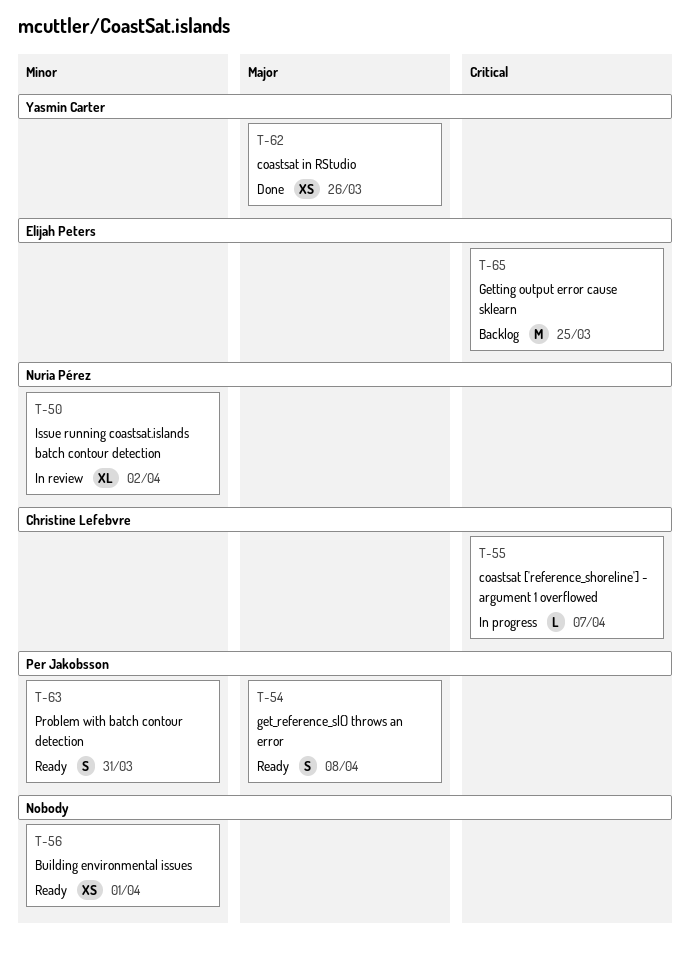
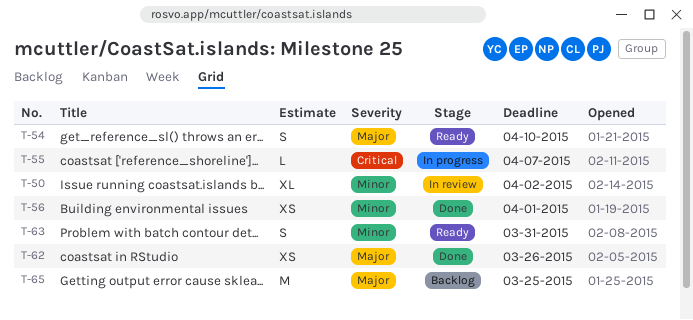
T-54, due: Apr 8 -> Apr 10
T-56, status: Ready -> Done
T-65, priority: Critical -> Major

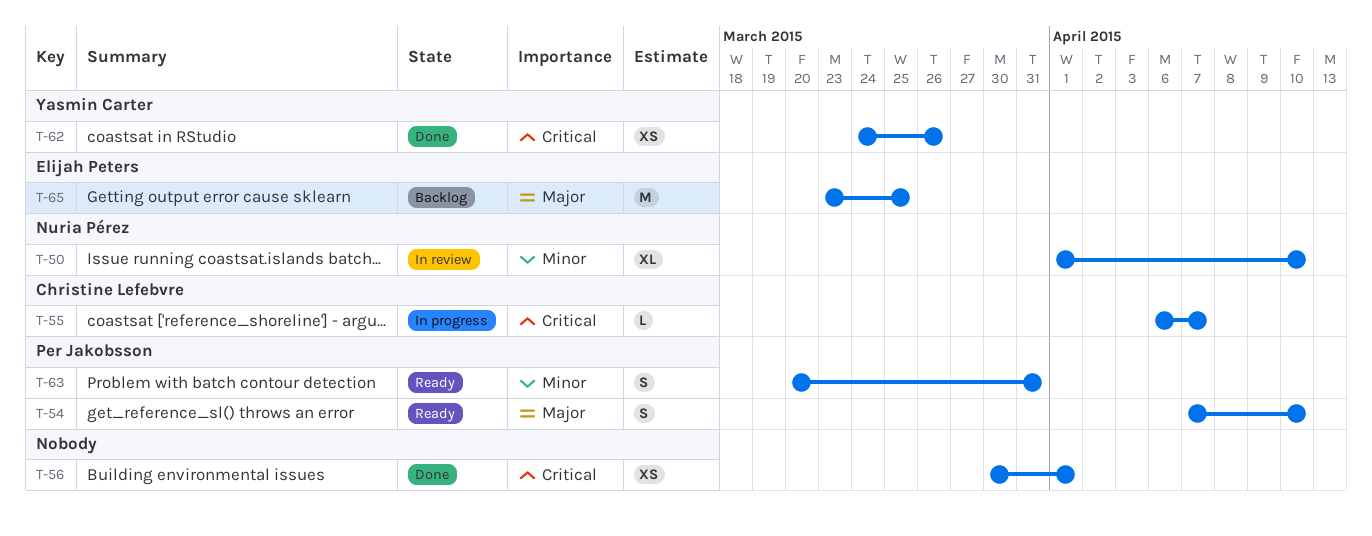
T-50, due: Apr 2 -> Apr 10
T-56, priority: Minor -> Critical
T-62, priority: Major -> Critical

